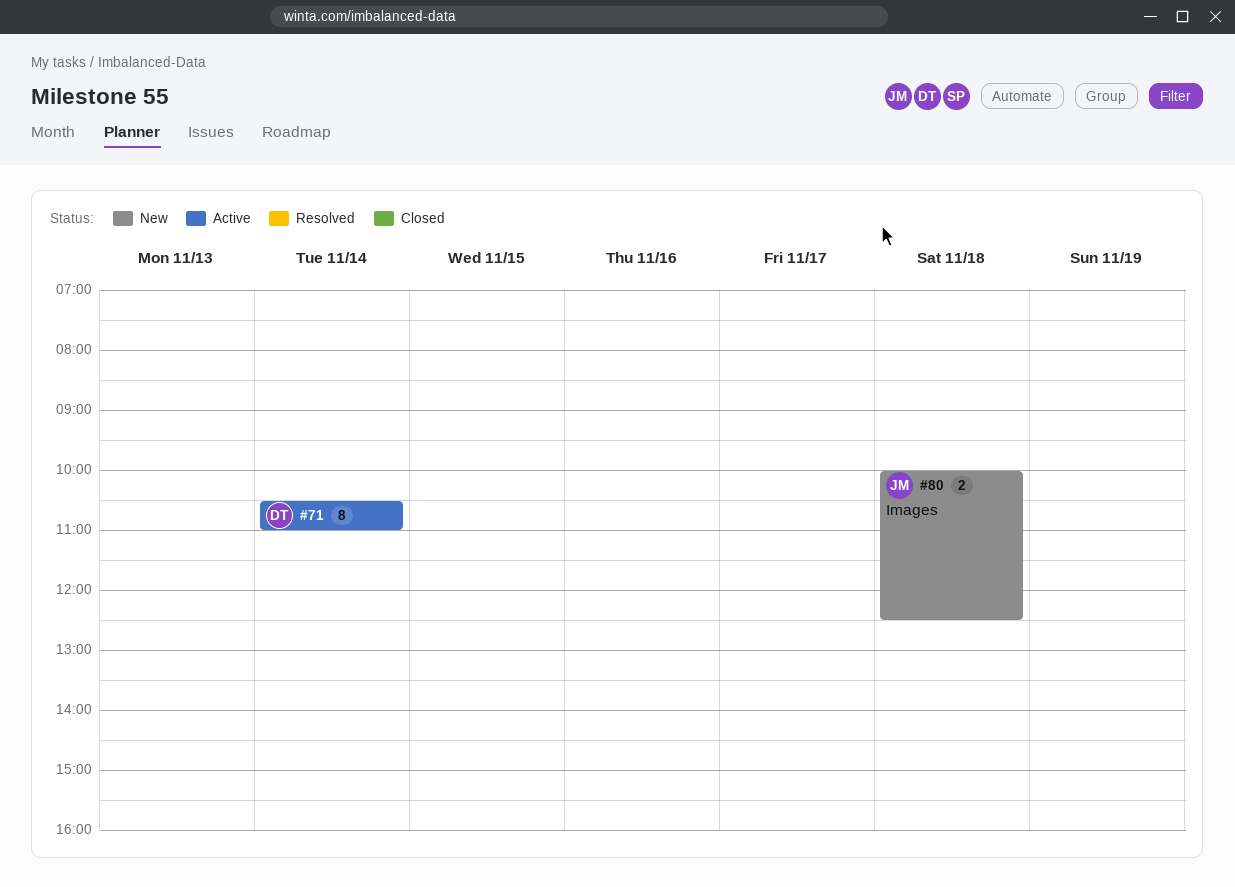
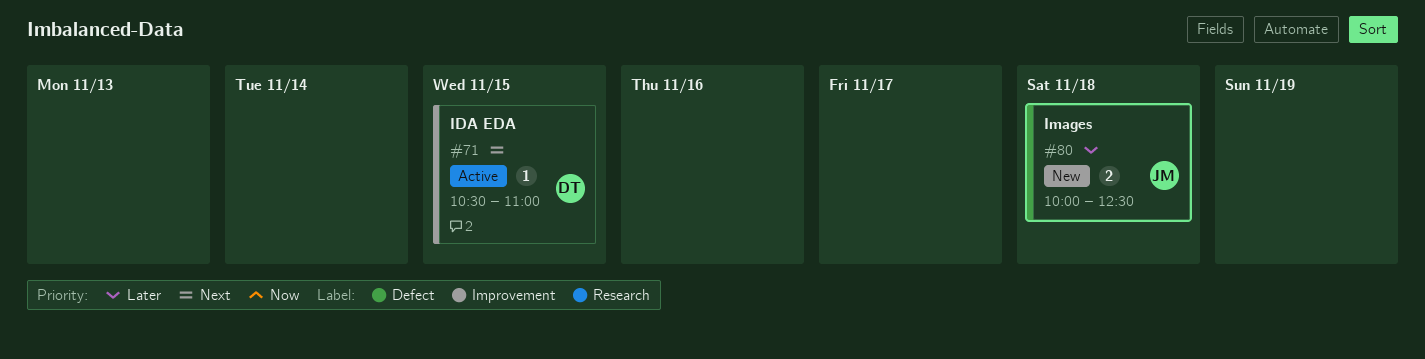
#71, estimate: 8 -> 1
#71, day: Nov 14 -> Nov 15

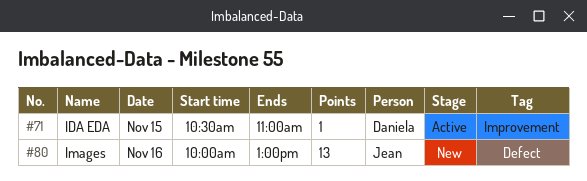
#80, estimate: 2 -> 13
#80, day: Nov 18 -> Nov 16
#80, ends: 12:30 -> 13:00

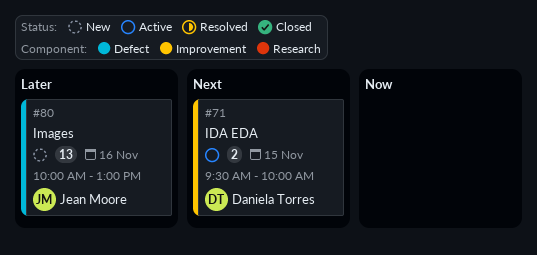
#71, estimate: 1 -> 2
#71, begins: 10:30 -> 09:30
#71, ends: 11:00 -> 10:00

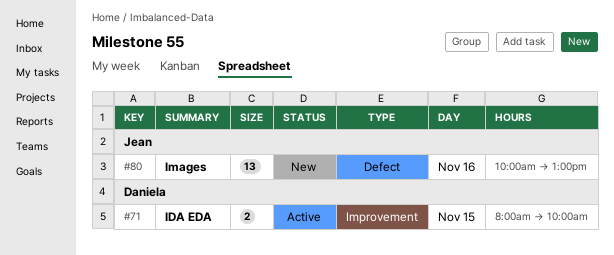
#71, begins: 09:30 -> 08:00

